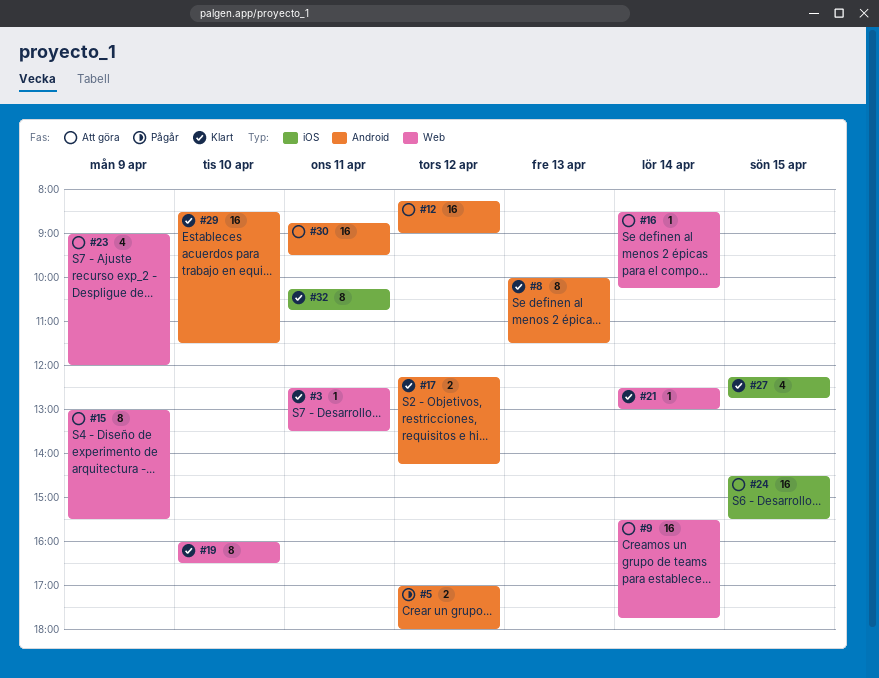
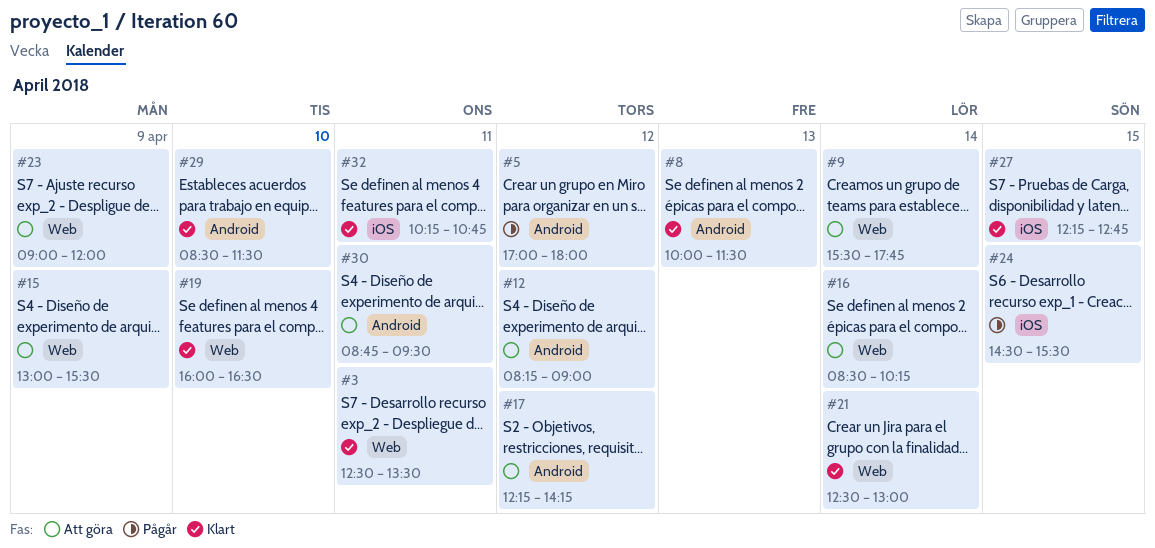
#17, status: Klart -> Att göra
#24, status: Att göra -> Pågår

